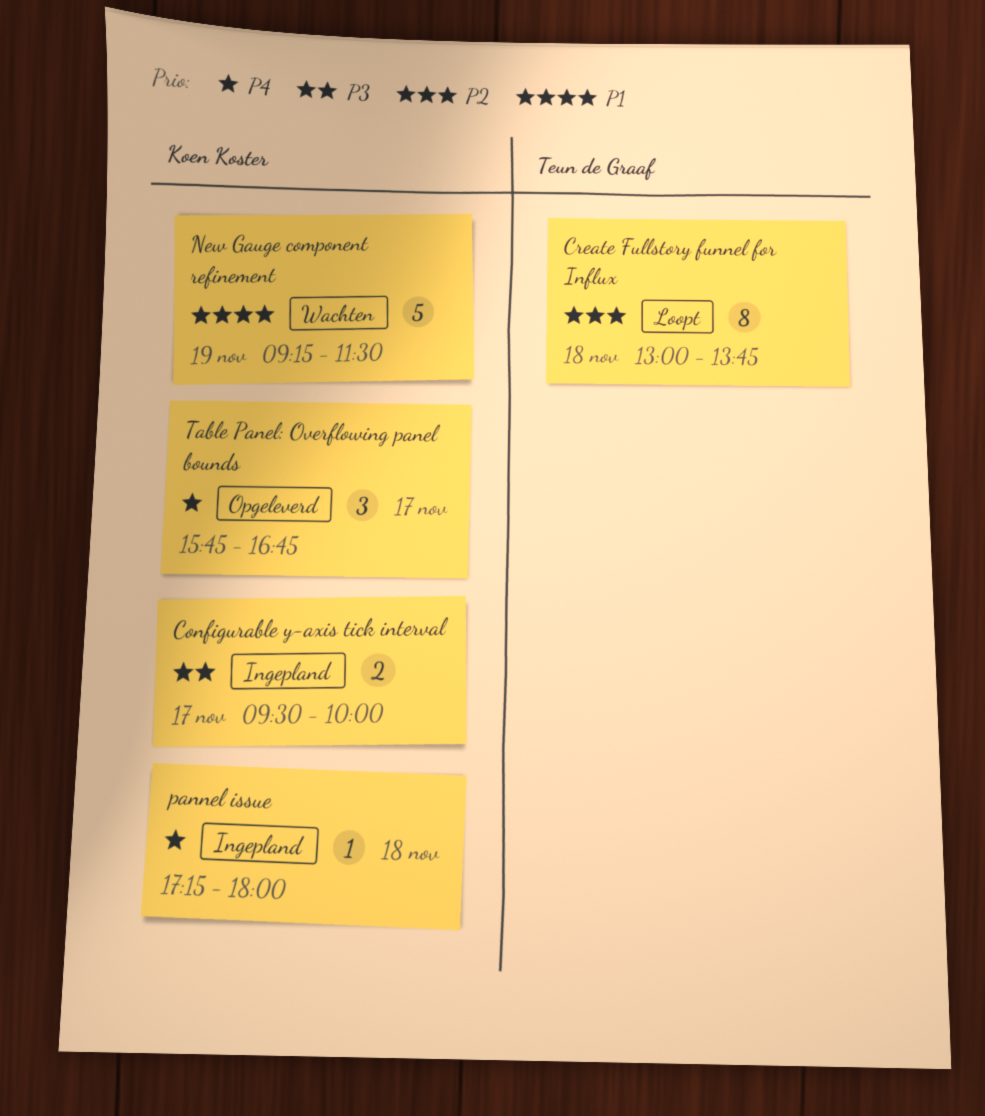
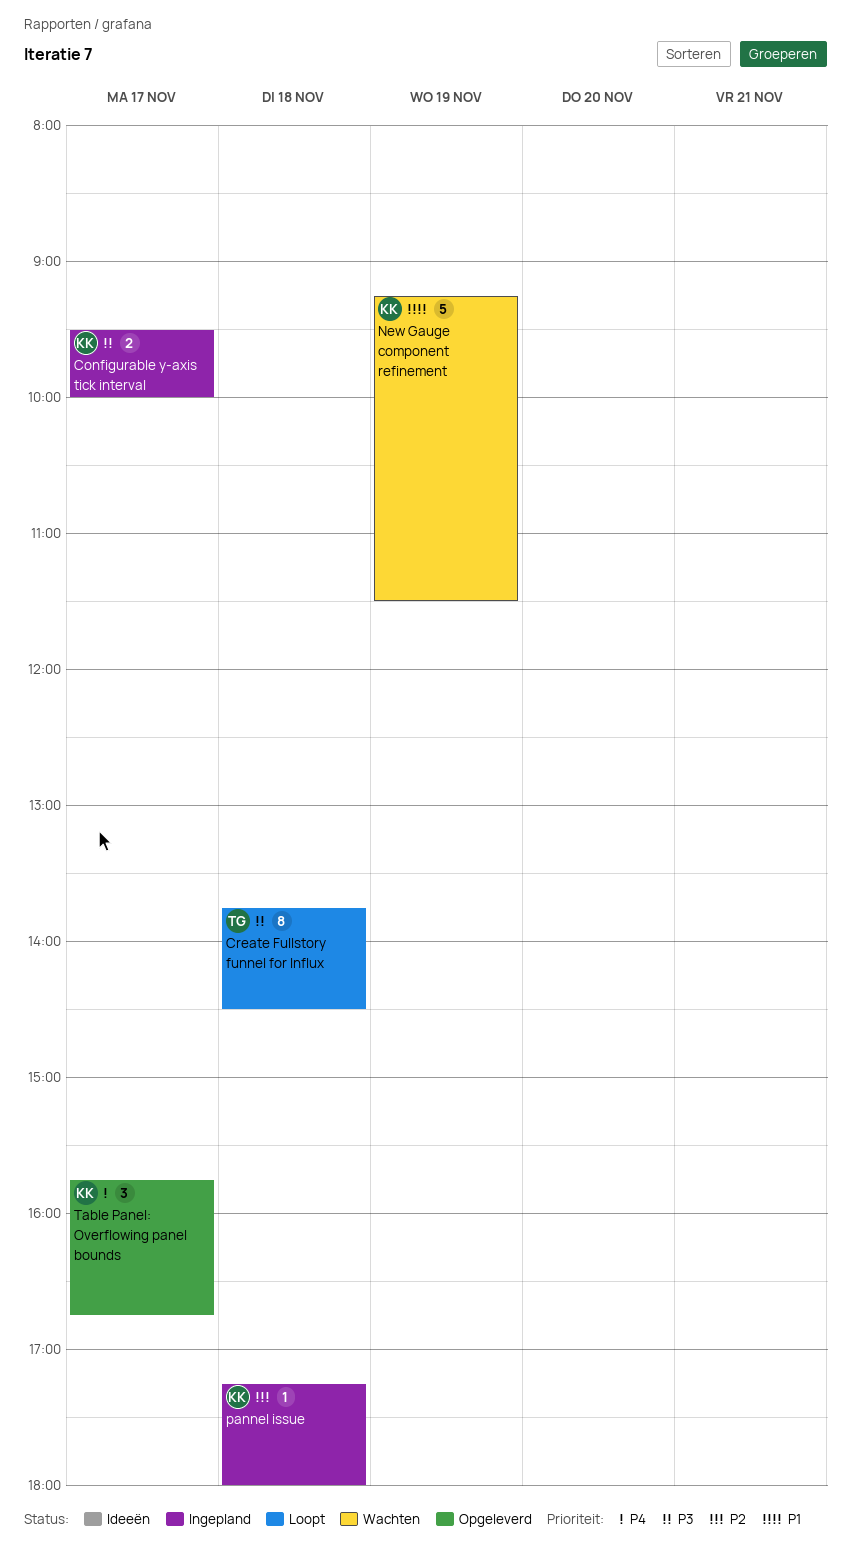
Create Fullstory funnel for Influx, priority: P2 -> P3
Create Fullstory funnel for Influx, begins: 13:00 -> 13:45
Create Fullstory funnel for Influx, ends: 13:45 -> 14:30
pannel issue, priority: P4 -> P2

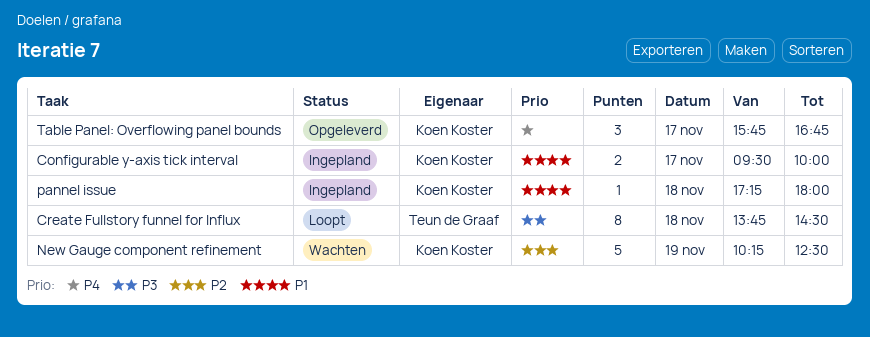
Configurable y-axis tick interval, priority: P3 -> P1
New Gauge component refinement, priority: P1 -> P2
New Gauge component refinement, begins: 09:15 -> 10:15
New Gauge component refinement, ends: 11:30 -> 12:30
pannel issue, priority: P2 -> P1

